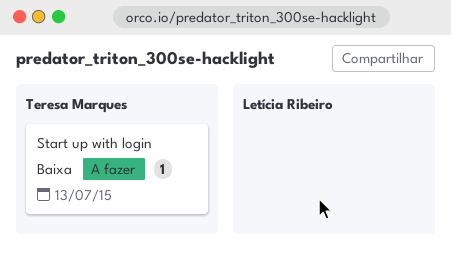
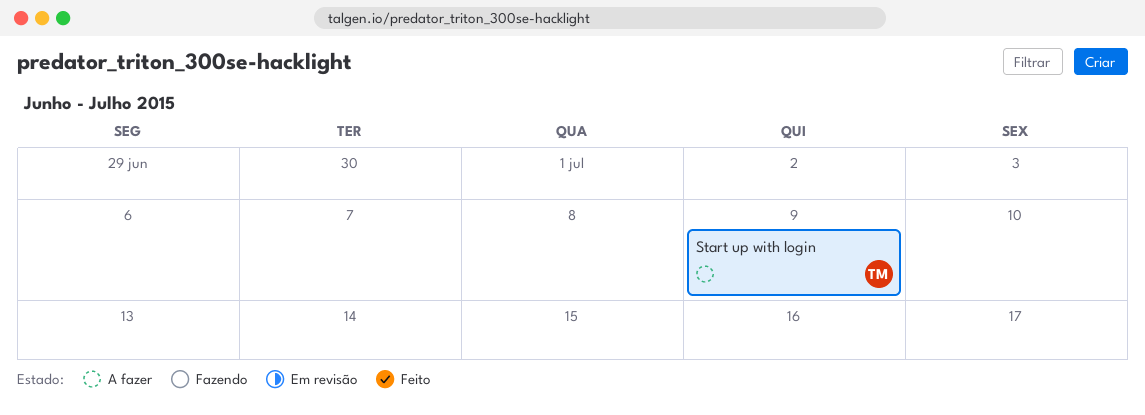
Start up with login, due: Jul 13 -> Jul 9

